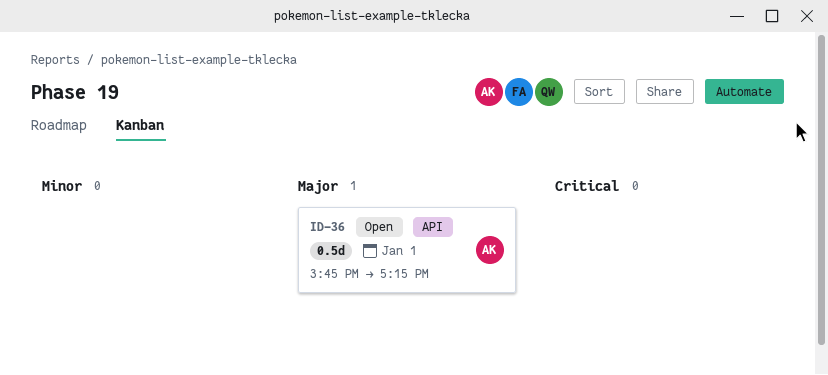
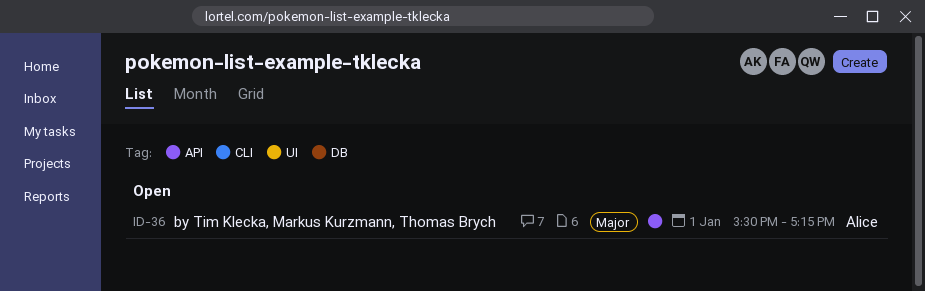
ID-36, begins: 15:45 -> 15:30

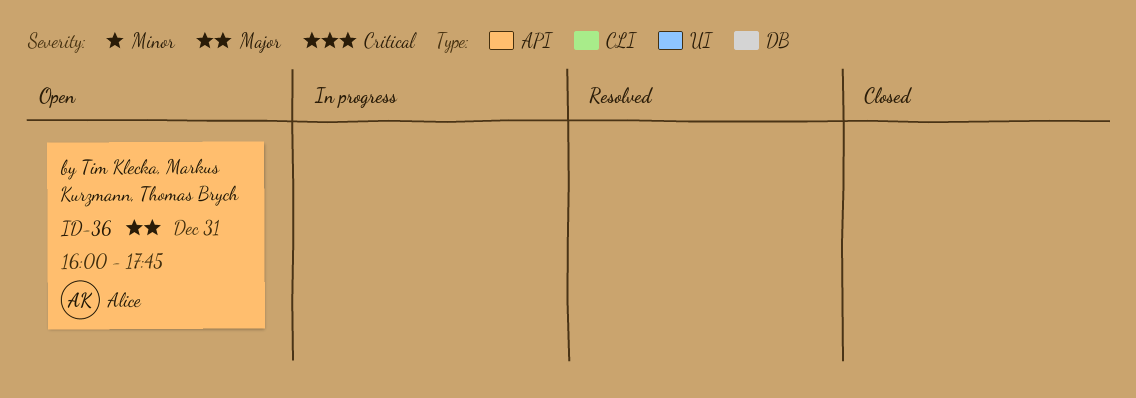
ID-36, day: Jan 1 -> Dec 31
ID-36, begins: 15:30 -> 16:00
ID-36, ends: 17:15 -> 17:45

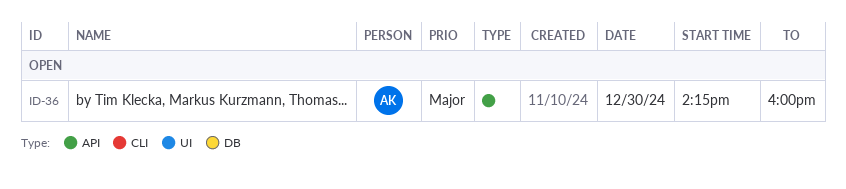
ID-36, day: Dec 31 -> Dec 30
ID-36, begins: 16:00 -> 14:15
ID-36, ends: 17:45 -> 16:00

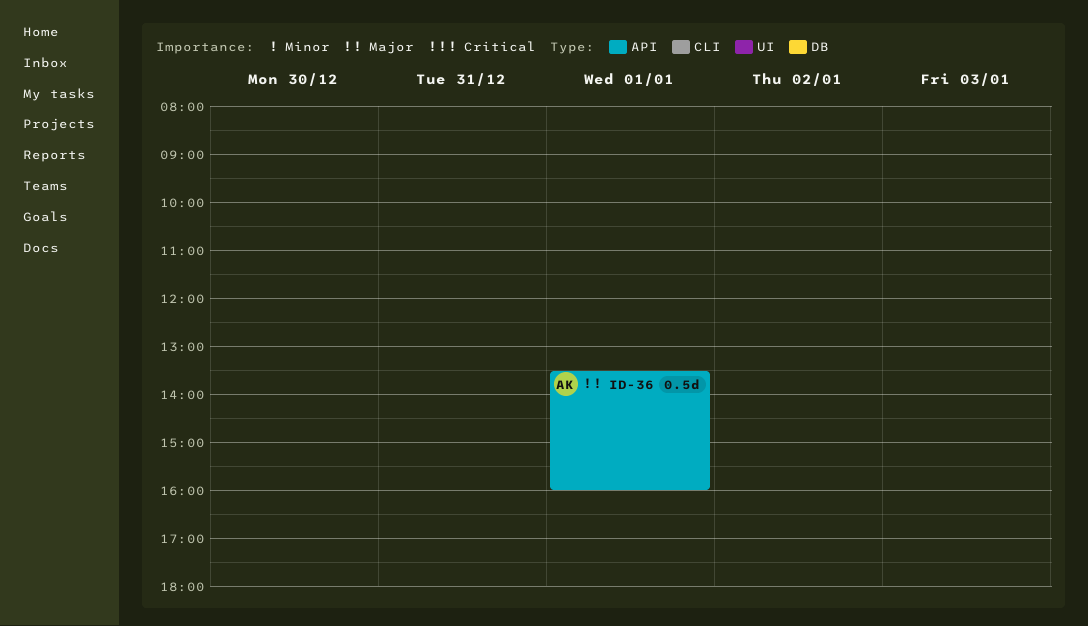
ID-36, day: Dec 30 -> Jan 1
ID-36, begins: 14:15 -> 13:30

